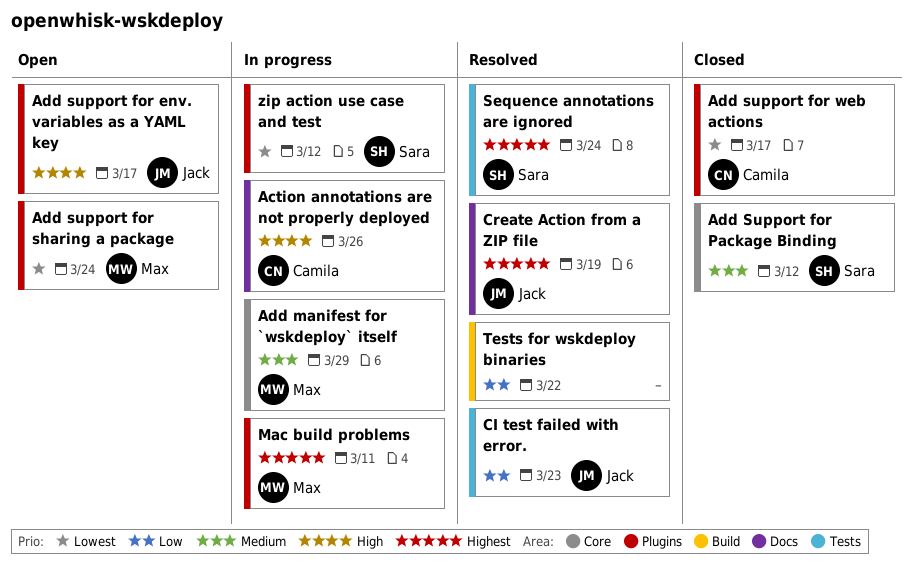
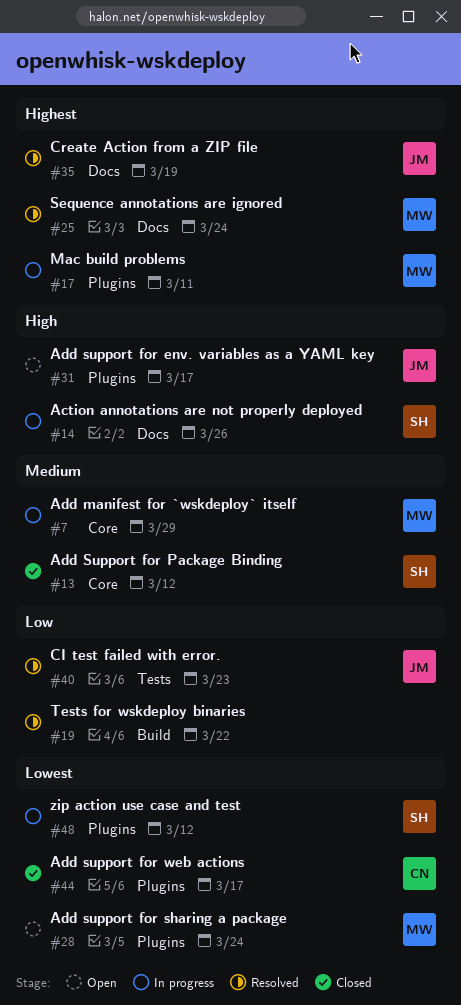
Action annotations are not properly deployed, owner: Camila -> Sara
Sequence annotations are ignored, owner: Sara -> Max
Sequence annotations are ignored, label: Tests -> Docs

